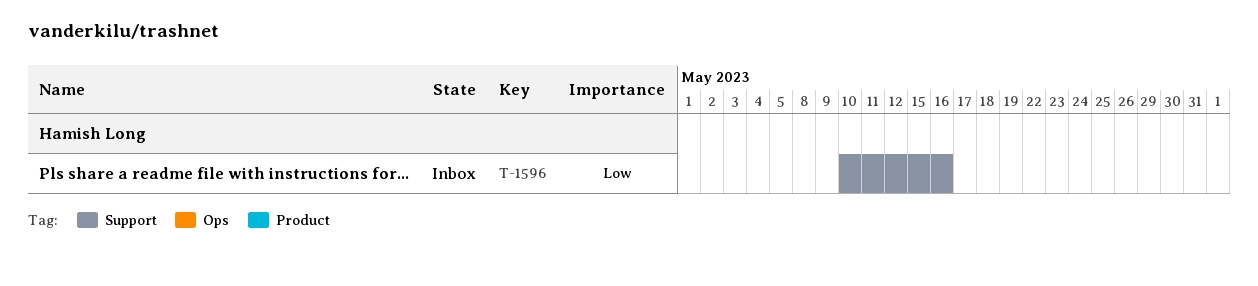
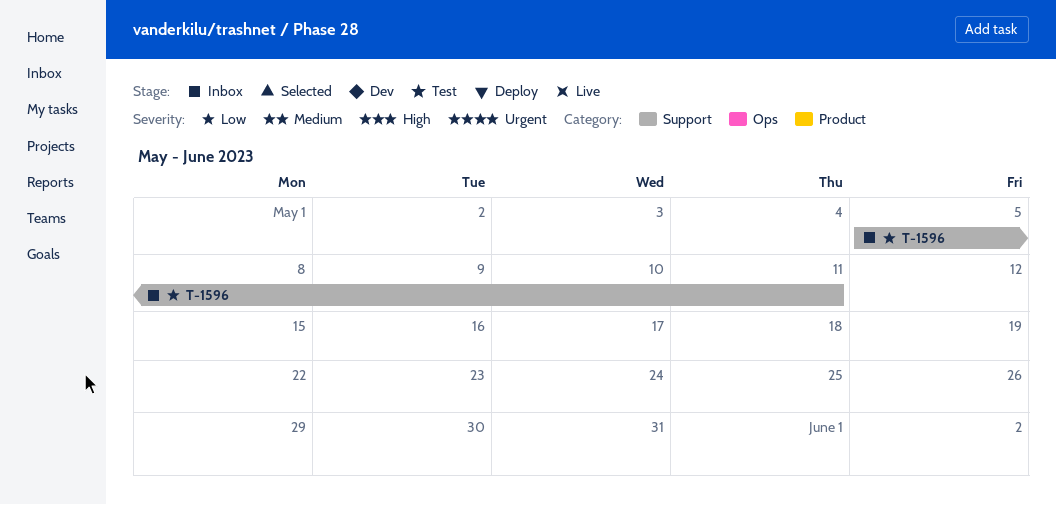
T-1596, start: May 10 -> May 5
T-1596, due: May 16 -> May 11

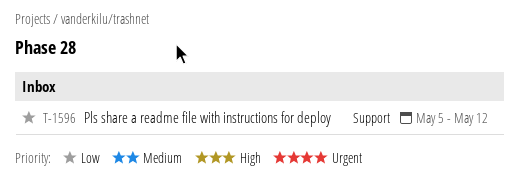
T-1596, due: May 11 -> May 12

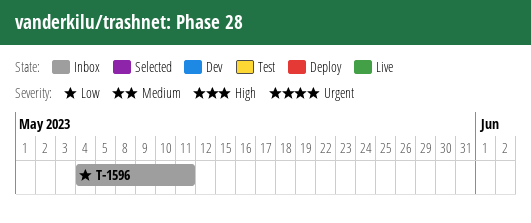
T-1596, start: May 5 -> May 4
T-1596, due: May 12 -> May 11

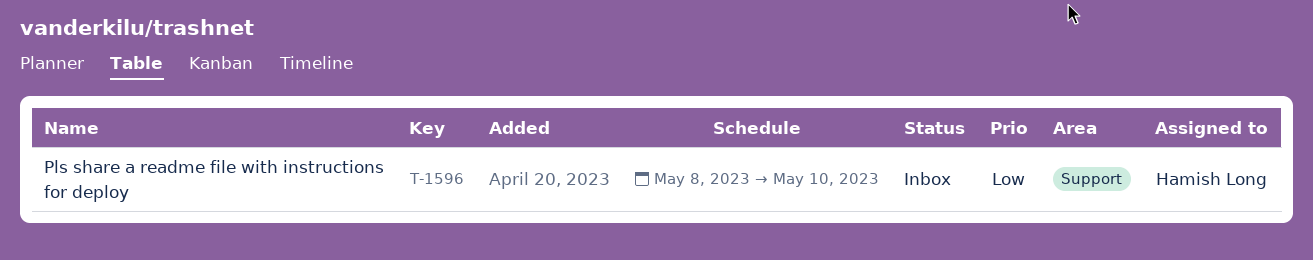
T-1596, start: May 4 -> May 8
T-1596, due: May 11 -> May 10

